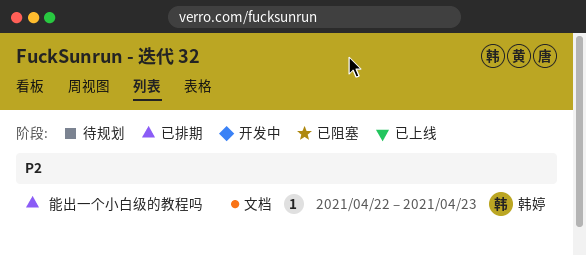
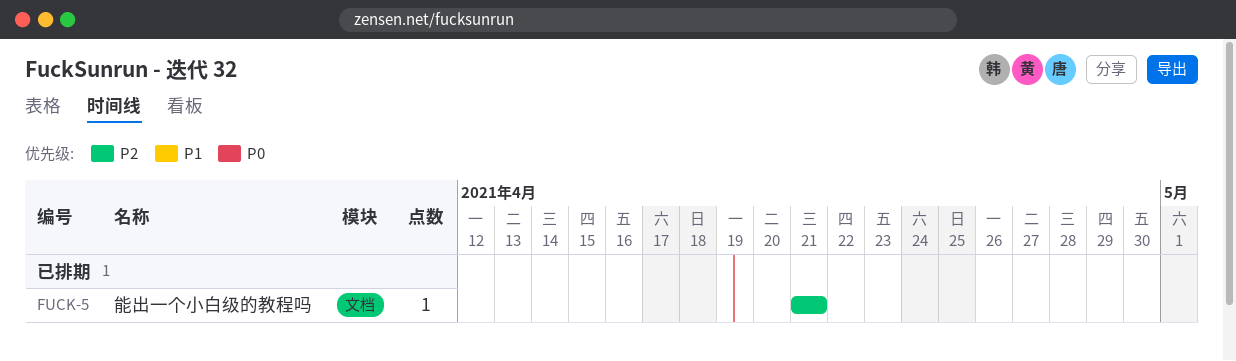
能出一个小白级的教程吗, start: Apr 22 -> Apr 21
能出一个小白级的教程吗, due: Apr 23 -> Apr 21

